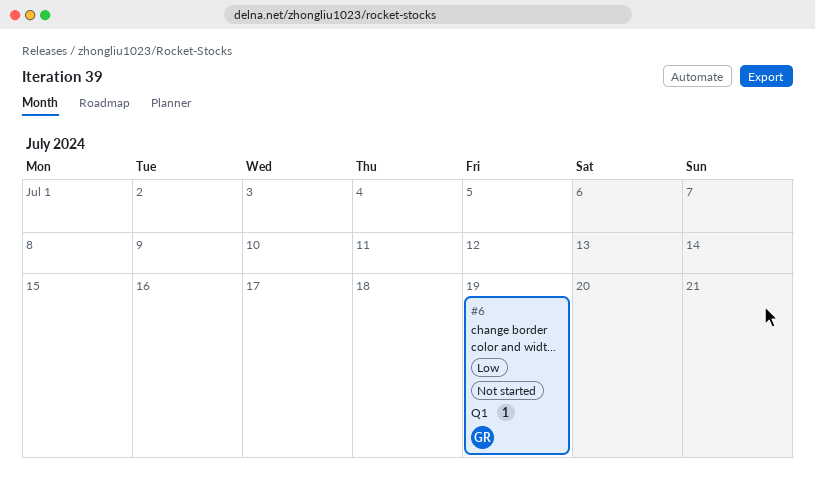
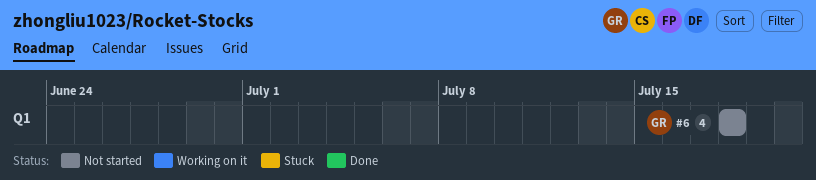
#6, estimate: 1 -> 4
#6, due: Jul 19 -> Jul 18

